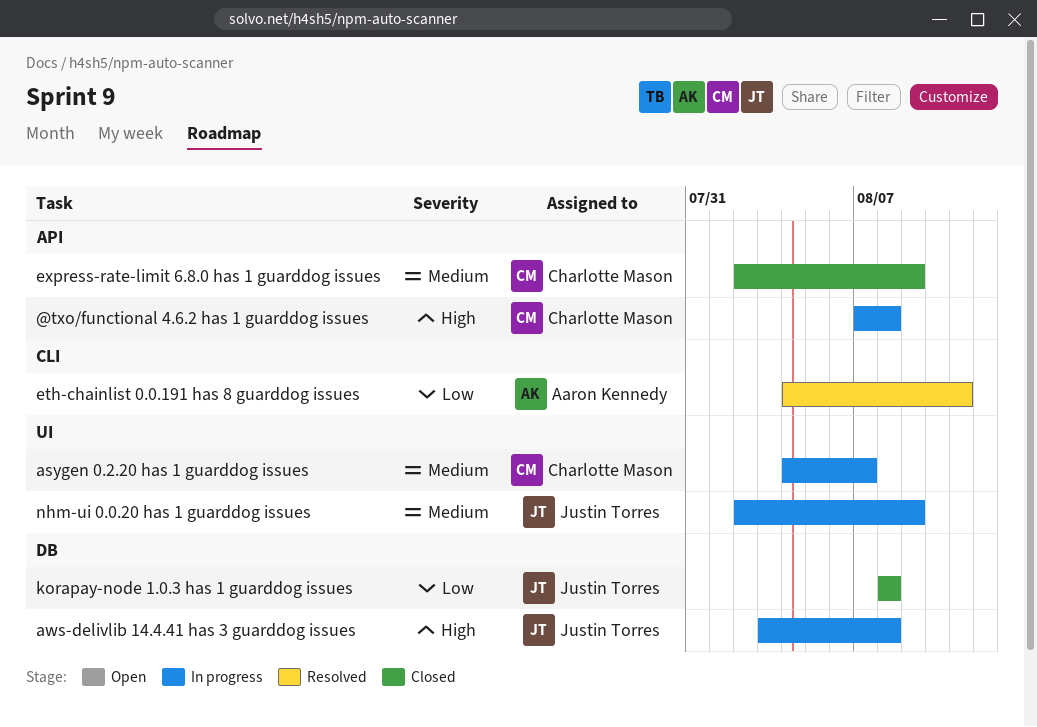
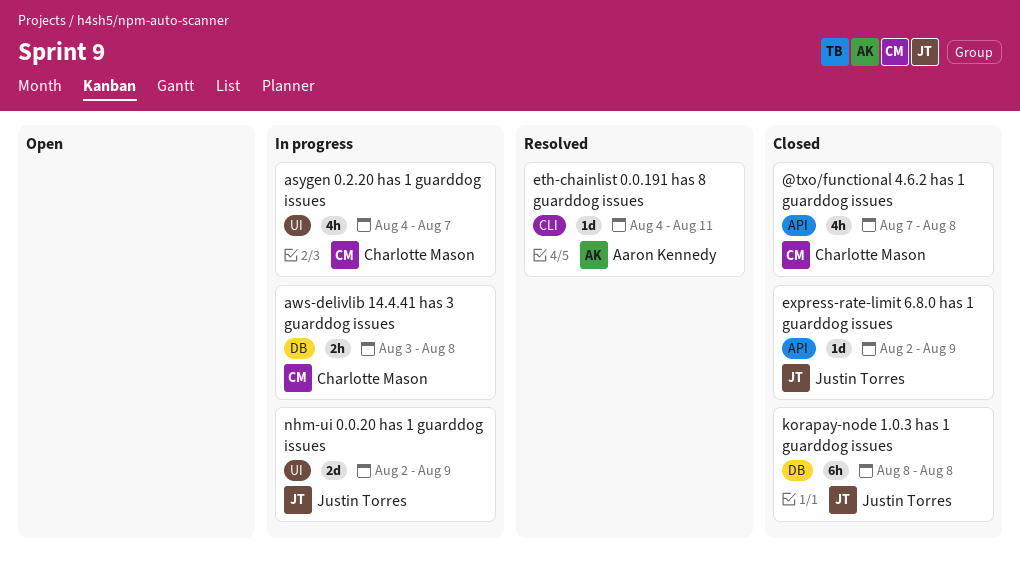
@txo/functional 4.6.2 has 1 guarddog issues, status: In progress -> Closed
aws-delivlib 14.4.41 has 3 guarddog issues, owner: Justin Torres -> Charlotte Mason
express-rate-limit 6.8.0 has 1 guarddog issues, owner: Charlotte Mason -> Justin Torres

